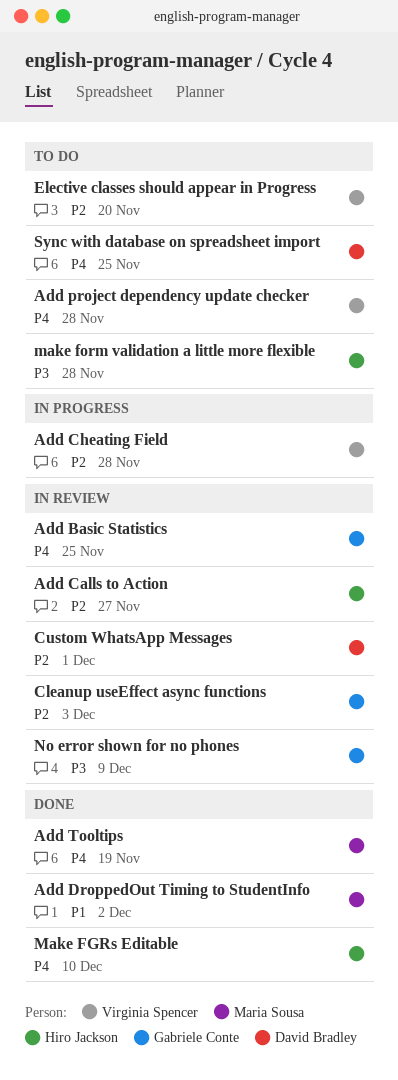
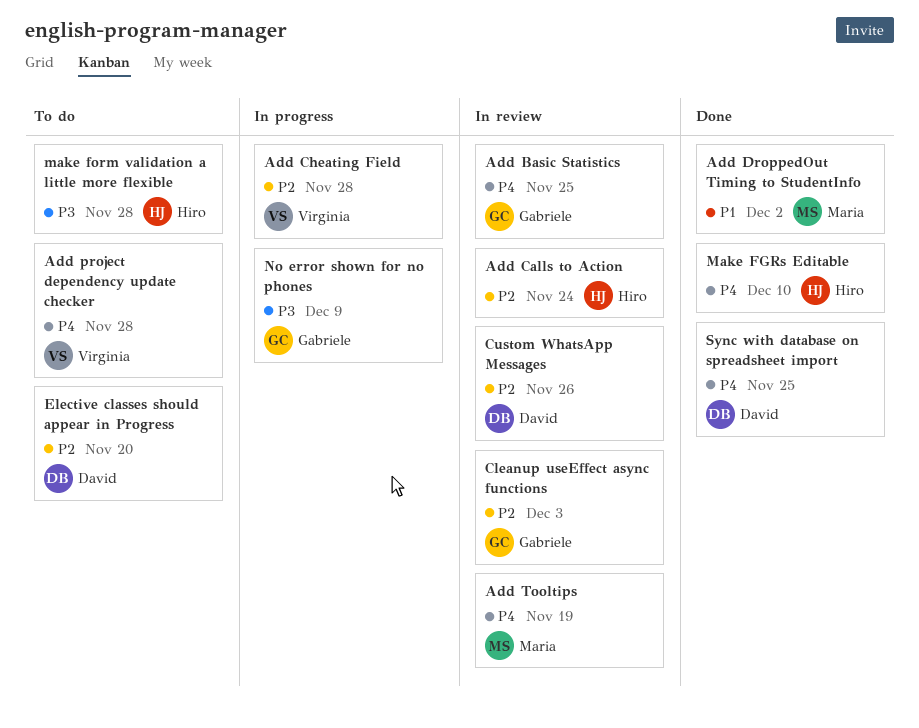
Add Calls to Action, due: Nov 27 -> Nov 24
Add Tooltips, status: Done -> In review
Custom WhatsApp Messages, due: Dec 1 -> Nov 26
Elective classes should appear in Progress, owner: Virginia Spencer -> David Bradley
No error shown for no phones, status: In review -> In progress
Sync with database on spreadsheet import, status: To do -> Done

